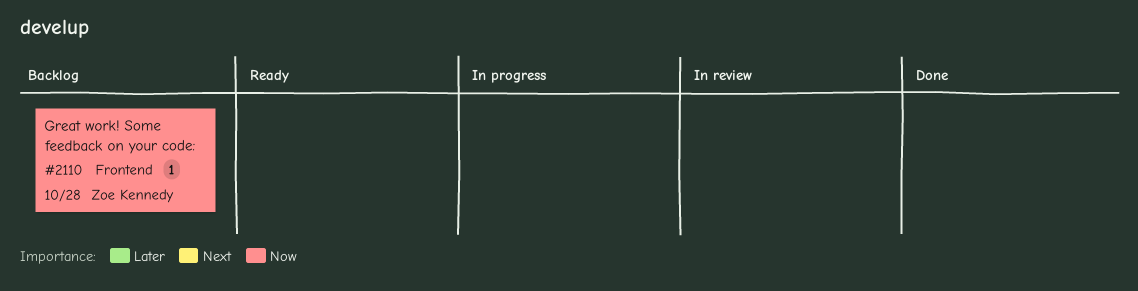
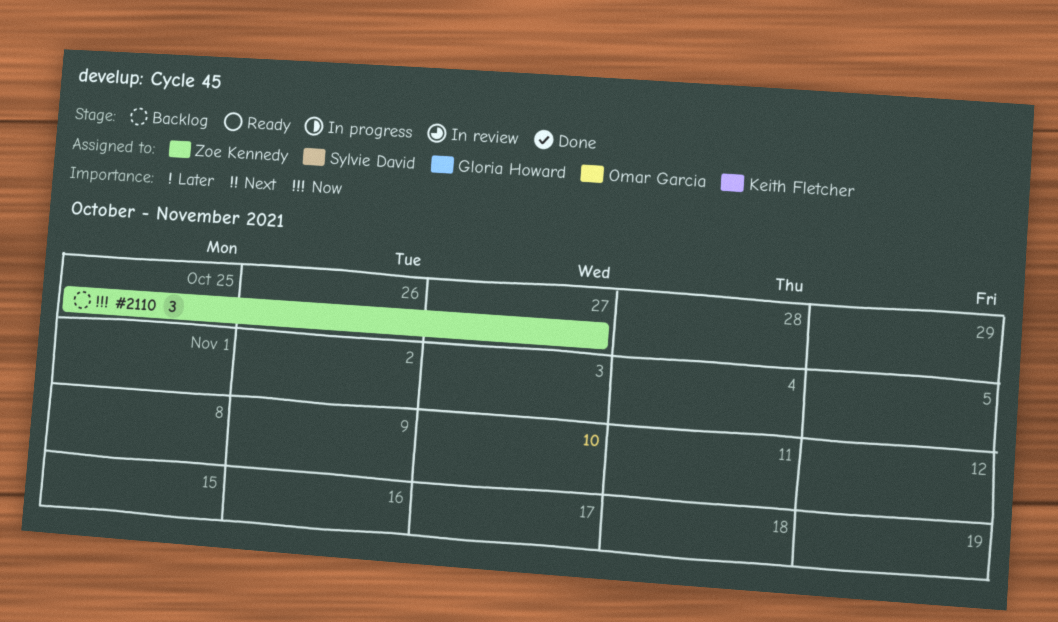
#2110, estimate: 1 -> 3
#2110, due: Oct 28 -> Oct 27

